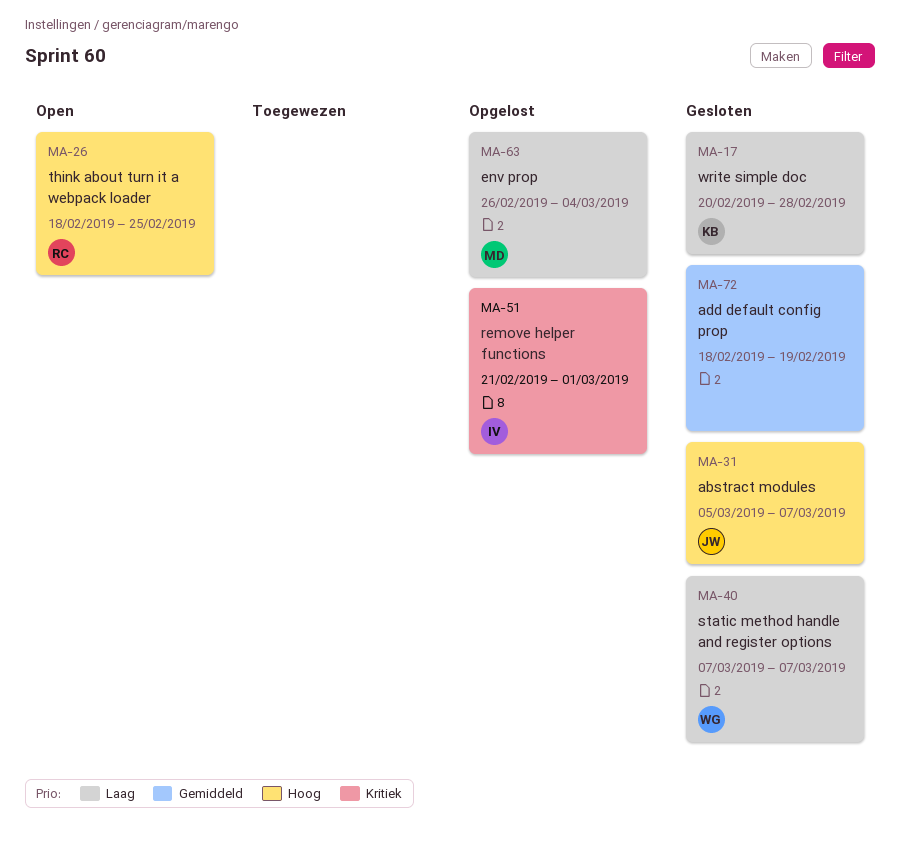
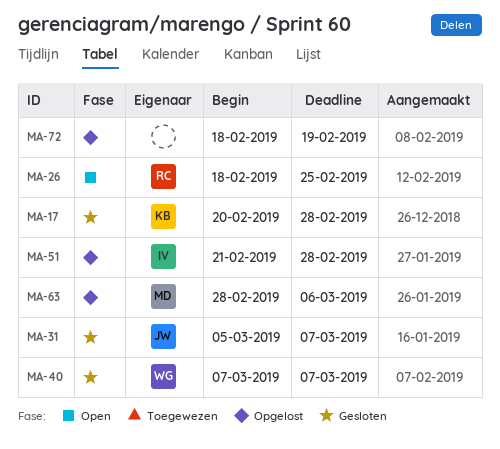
MA-51, due: Mar 1 -> Feb 28
MA-63, start: Feb 26 -> Feb 28
MA-63, due: Mar 4 -> Mar 6
MA-72, status: Gesloten -> Opgelost

